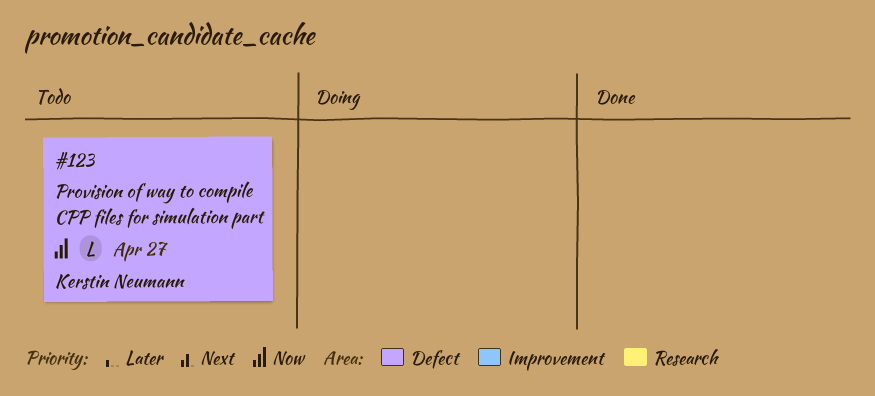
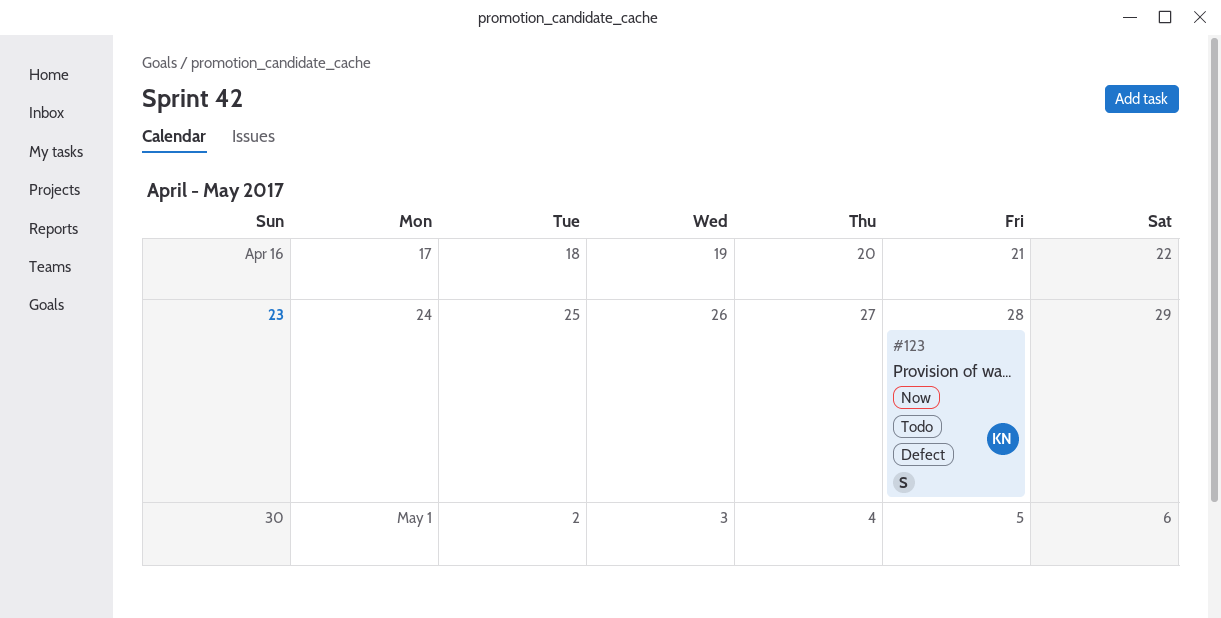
#123, estimate: L -> S
#123, due: Apr 27 -> Apr 28

